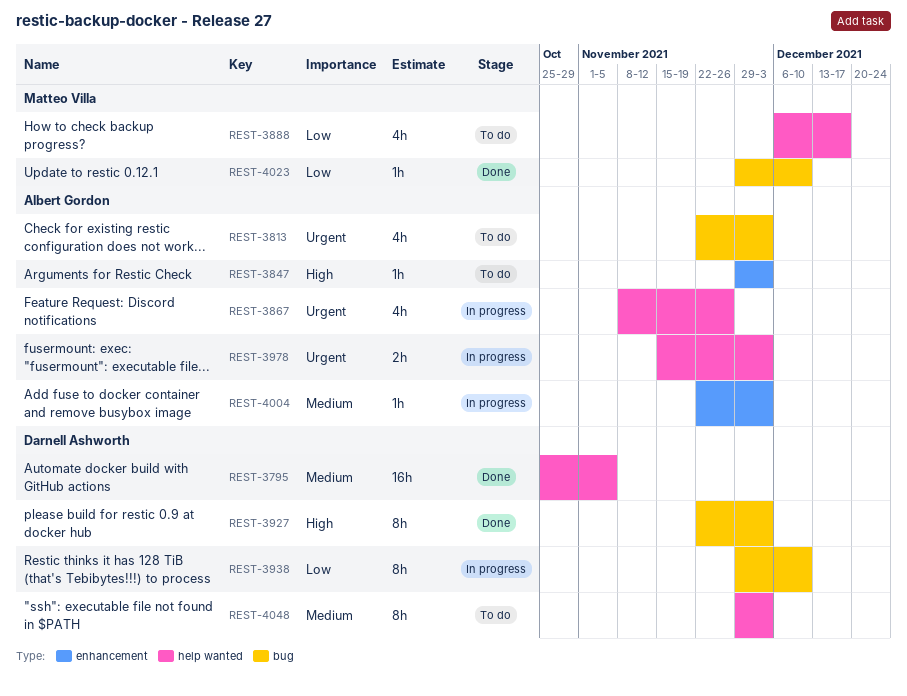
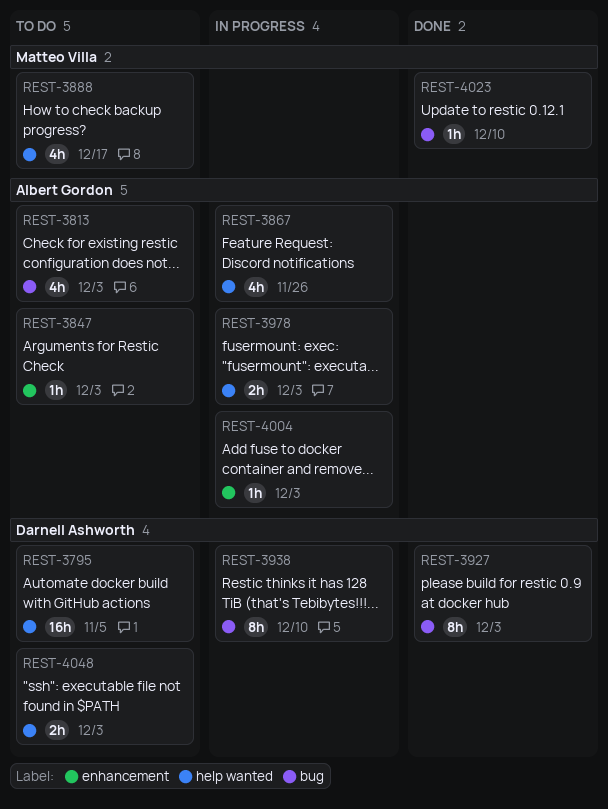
REST-3795, status: Done -> To do
REST-4048, estimate: 8h -> 2h

